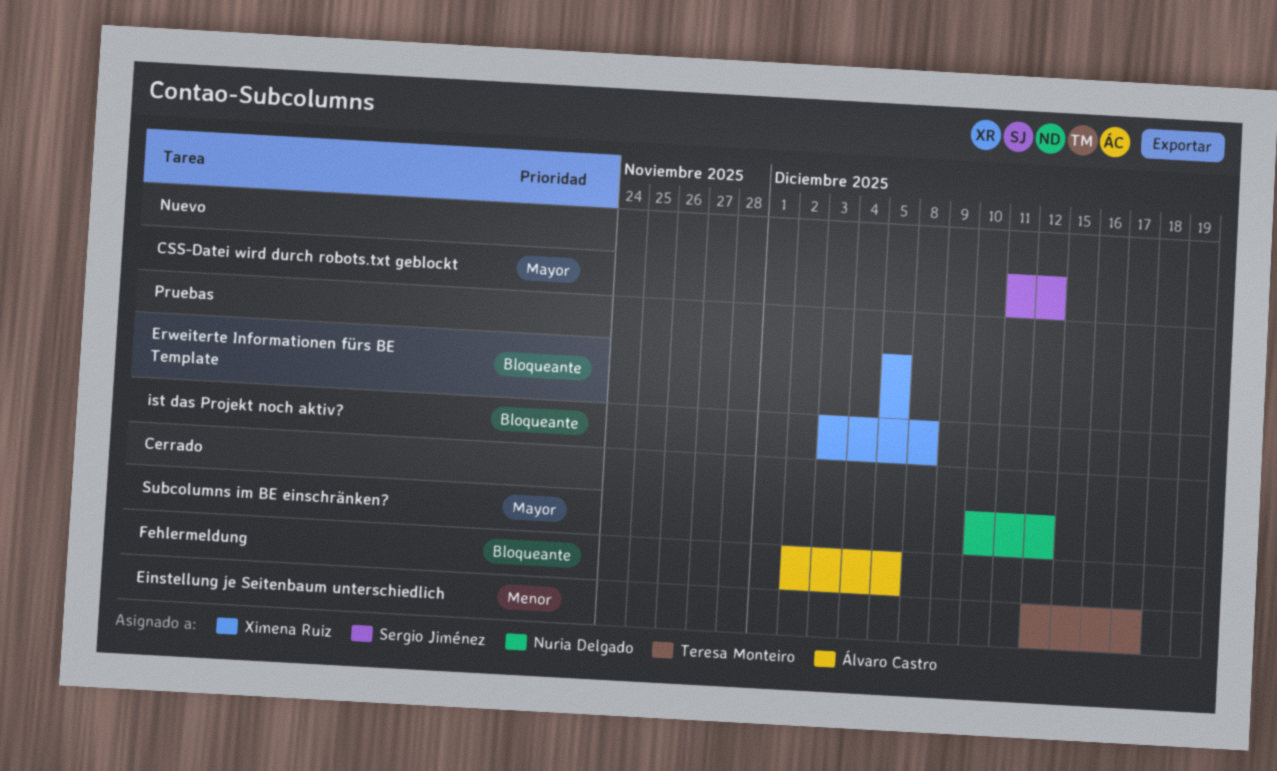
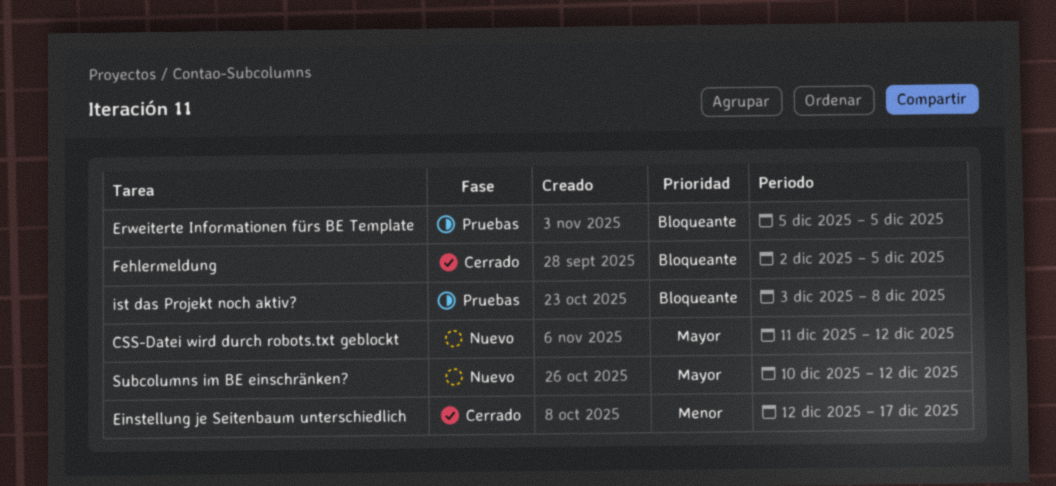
Subcolumns im BE einschränken?, status: Cerrado -> Nuevo

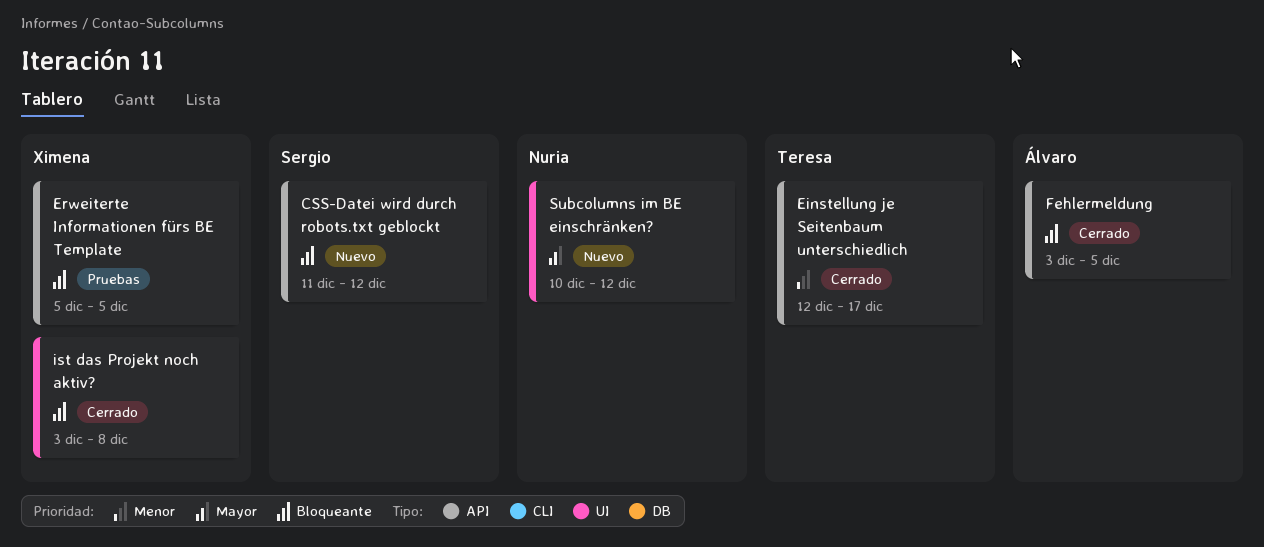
CSS-Datei wird durch robots.txt geblockt, priority: Mayor -> Bloqueante
Fehlermeldung, start: Dec 2 -> Dec 3
ist das Projekt noch aktiv?, status: Pruebas -> Cerrado

